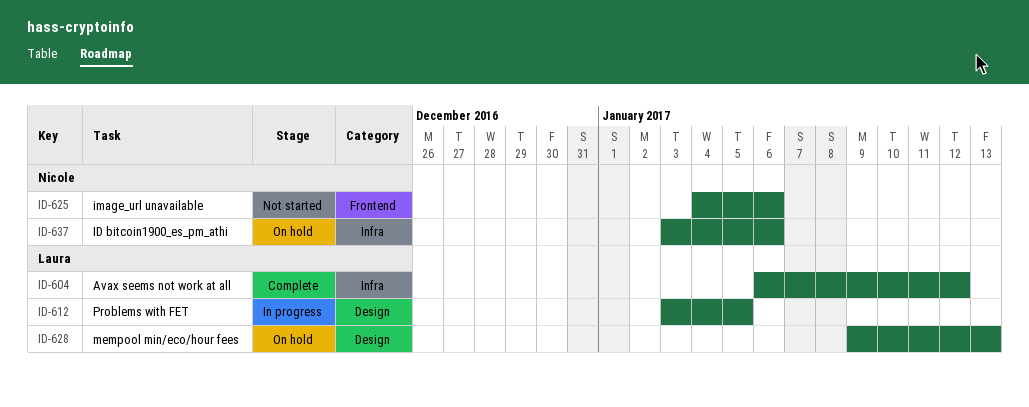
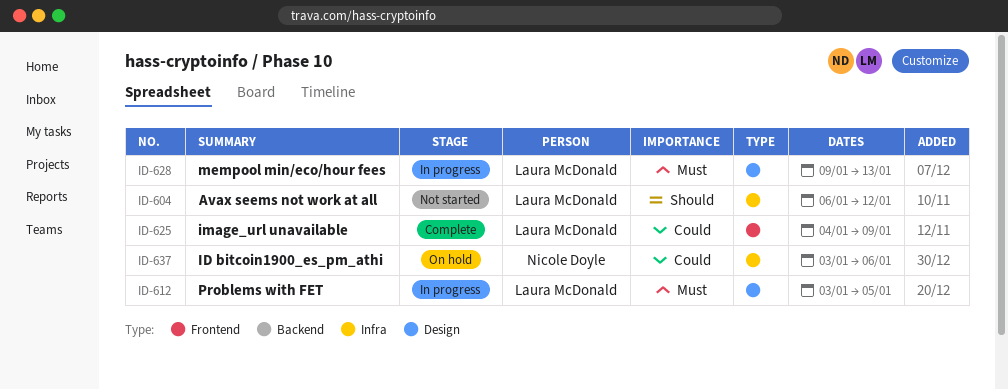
ID-604, status: Complete -> Not started
ID-625, status: Not started -> Complete
ID-625, owner: Nicole Doyle -> Laura McDonald
ID-625, due: Jan 6 -> Jan 9
ID-628, status: On hold -> In progress

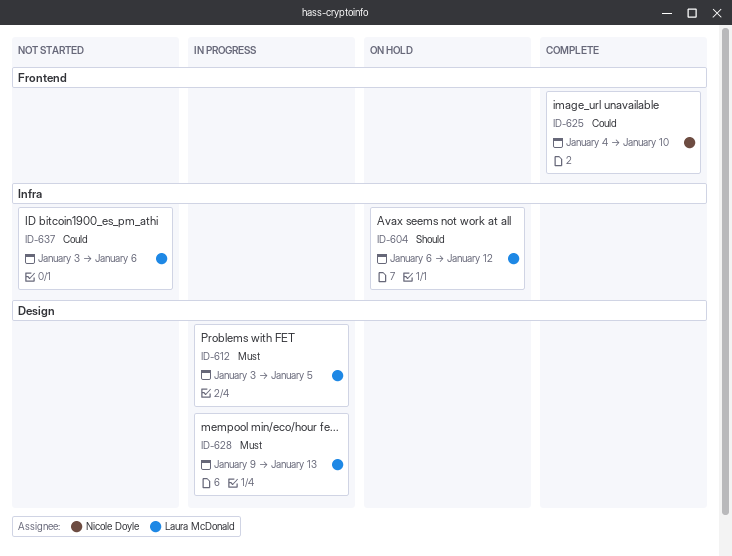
ID-604, status: Not started -> On hold
ID-625, owner: Laura McDonald -> Nicole Doyle
ID-625, due: Jan 9 -> Jan 10
ID-637, status: On hold -> Not started
ID-637, owner: Nicole Doyle -> Laura McDonald

